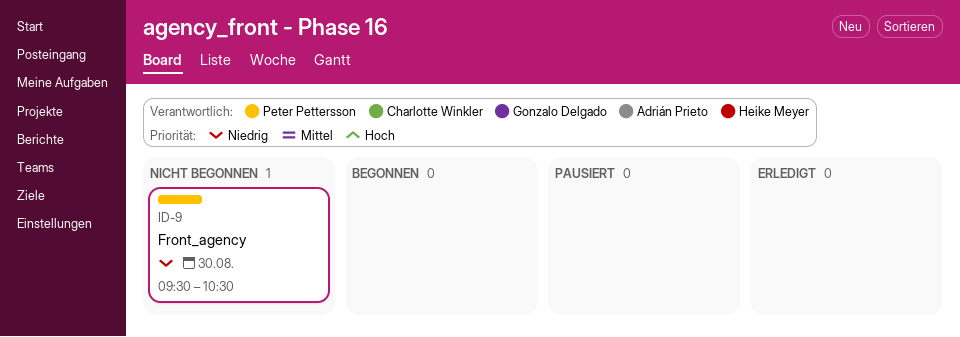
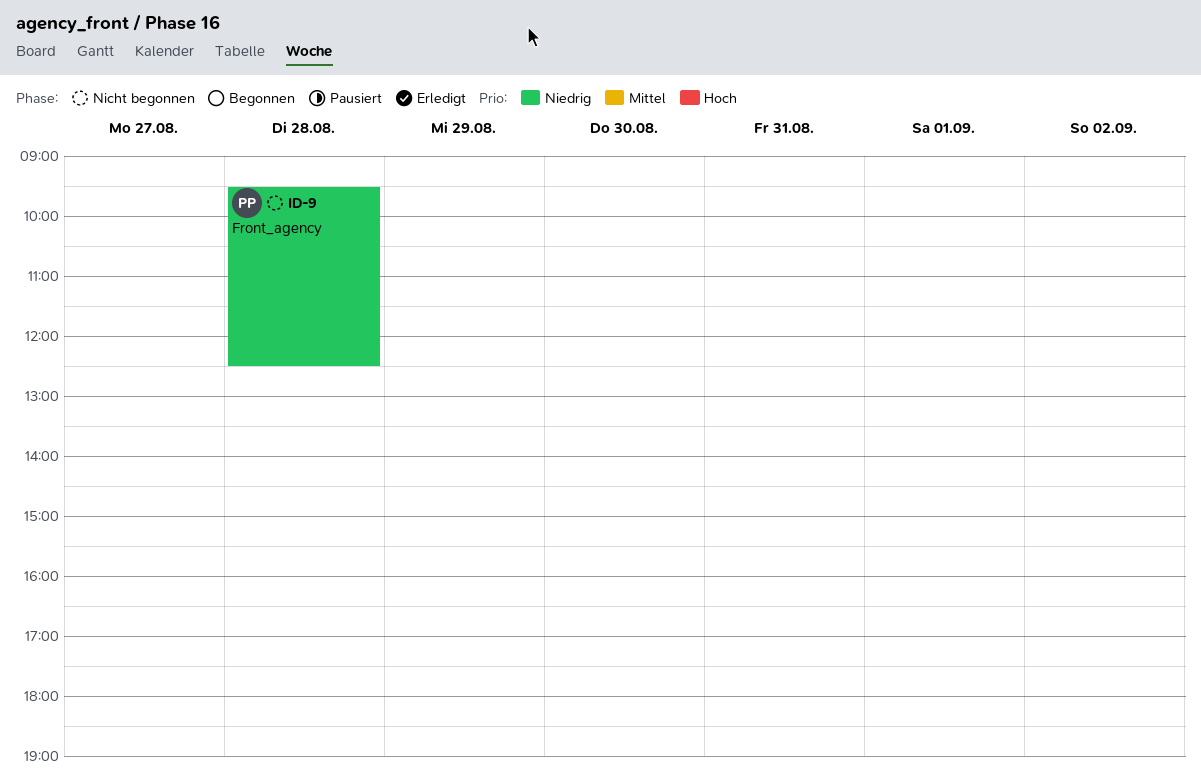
ID-9, day: Aug 30 -> Aug 28
ID-9, ends: 10:30 -> 12:30

